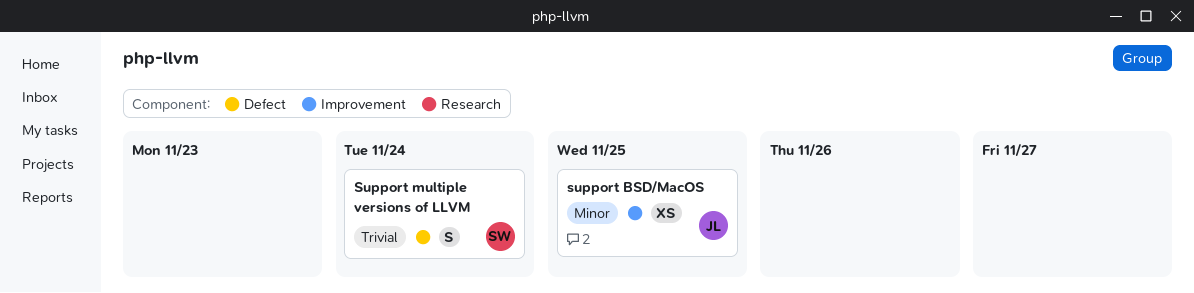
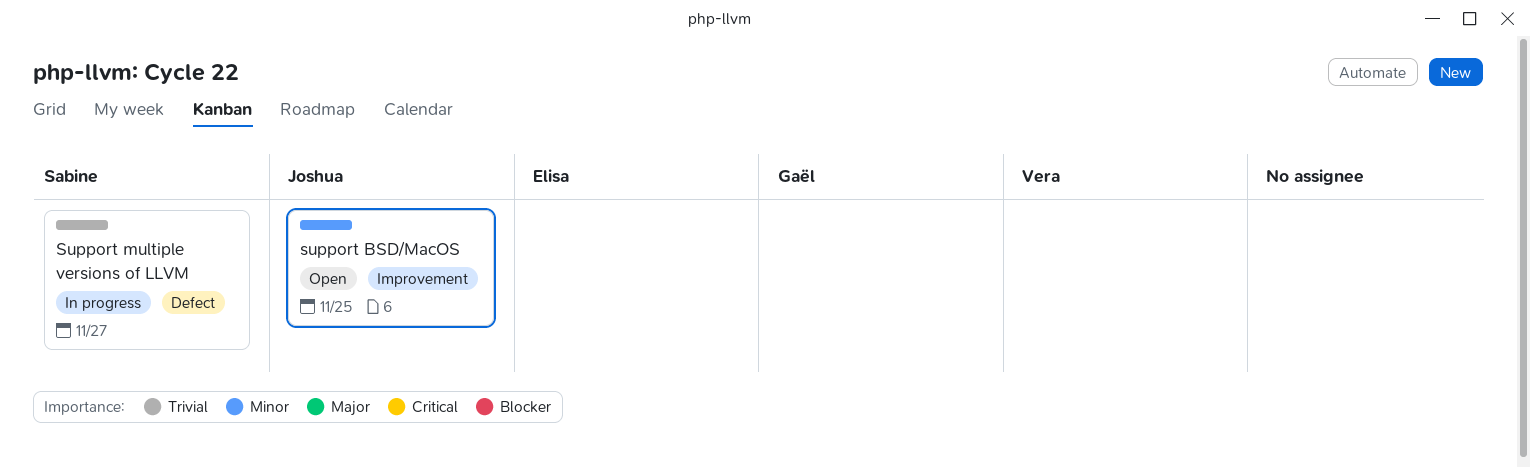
Support multiple versions of LLVM, due: Nov 24 -> Nov 27

